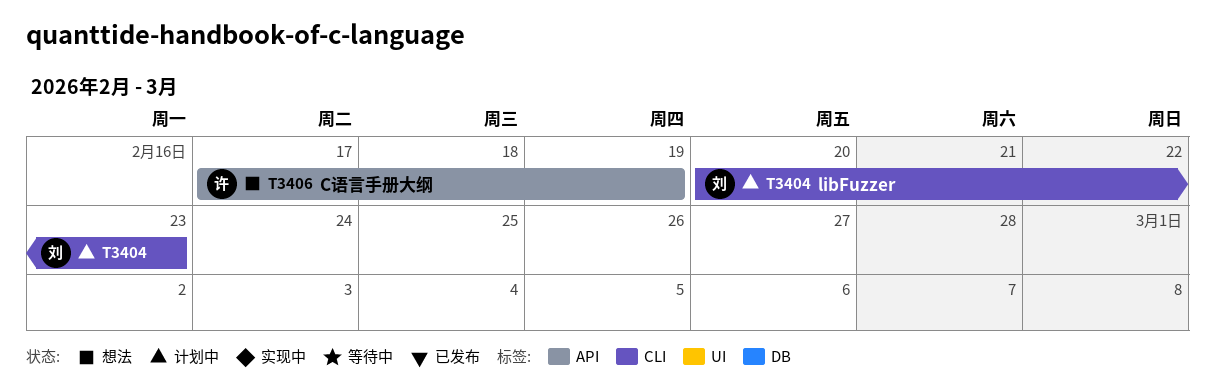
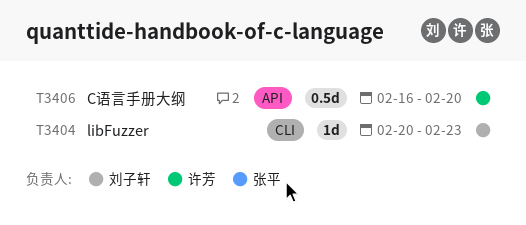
T3406, start: Feb 17 -> Feb 16
T3406, due: Feb 19 -> Feb 20

